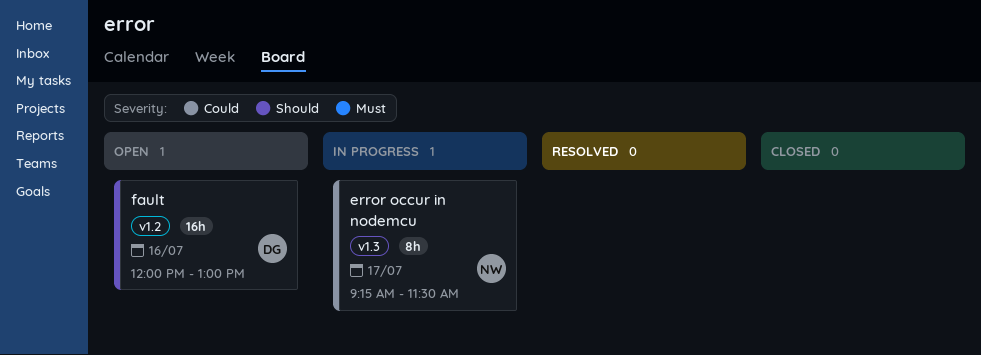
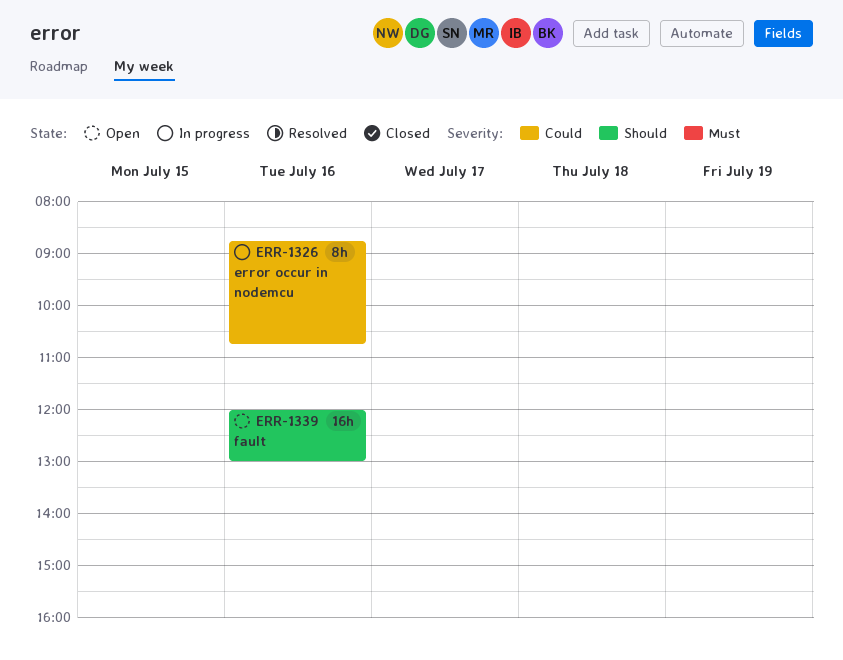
error occur in nodemcu, day: Jul 17 -> Jul 16
error occur in nodemcu, begins: 09:15 -> 08:45
error occur in nodemcu, ends: 11:30 -> 10:45

